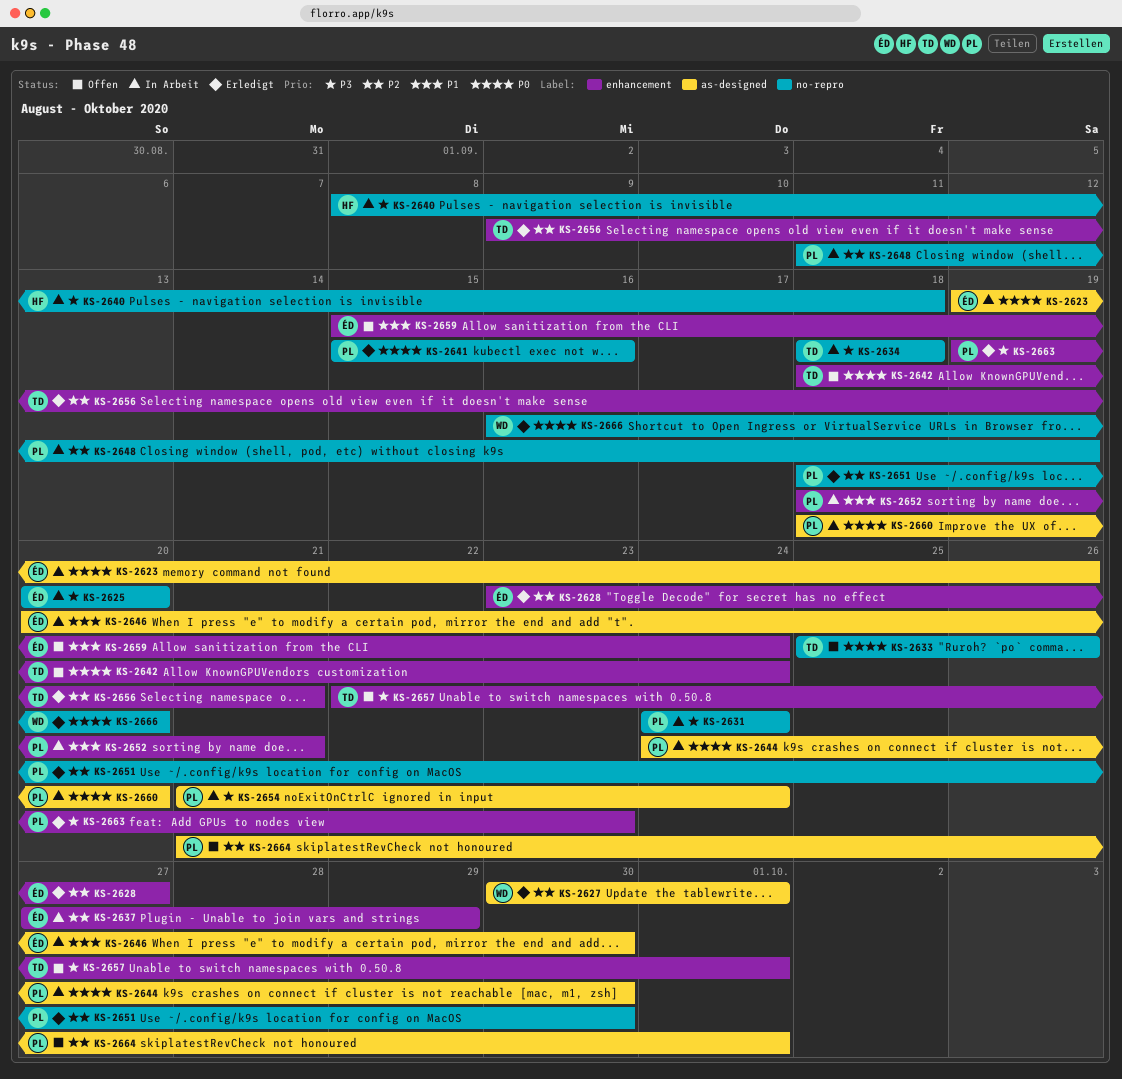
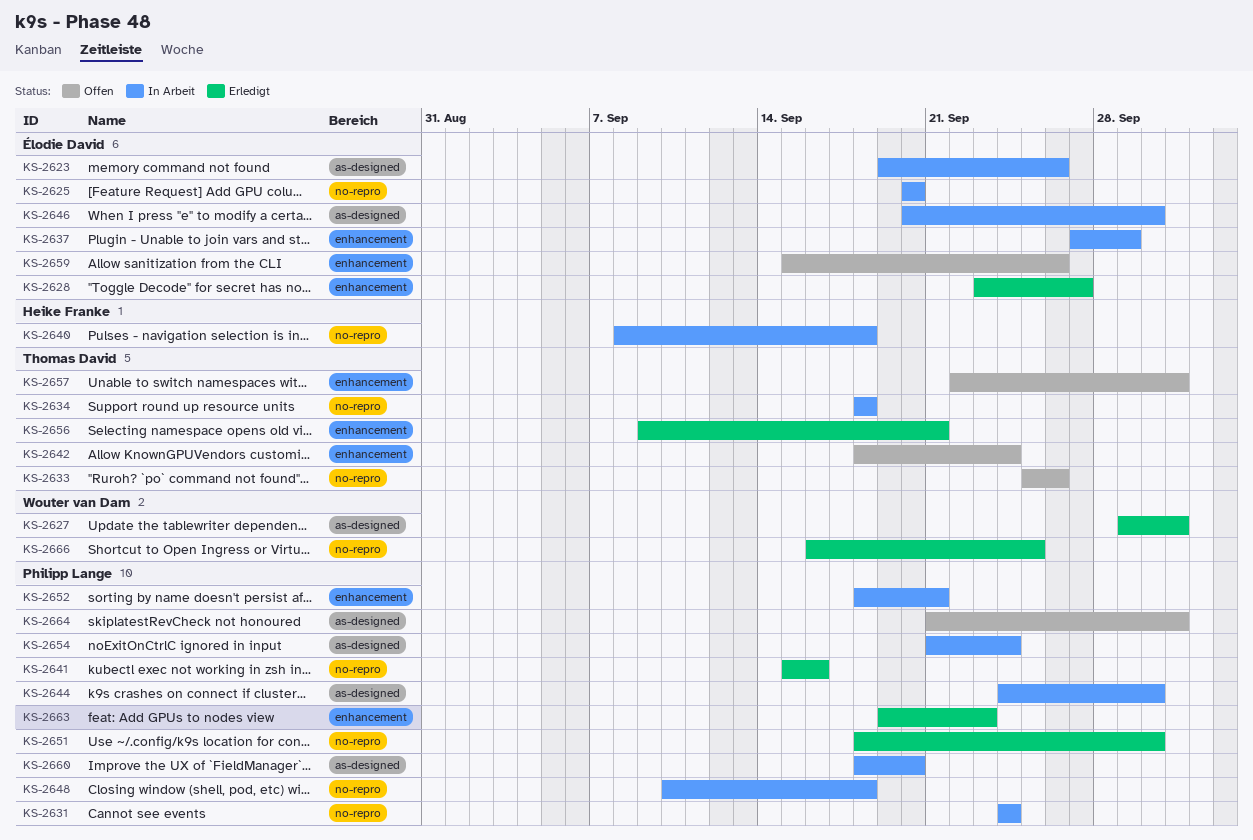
KS-2627, start: Sep 30 -> Sep 29
KS-2648, start: Sep 11 -> Sep 10
KS-2648, due: Sep 19 -> Sep 18
KS-2659, due: Sep 24 -> Sep 26
KS-2666, due: Sep 20 -> Sep 25

